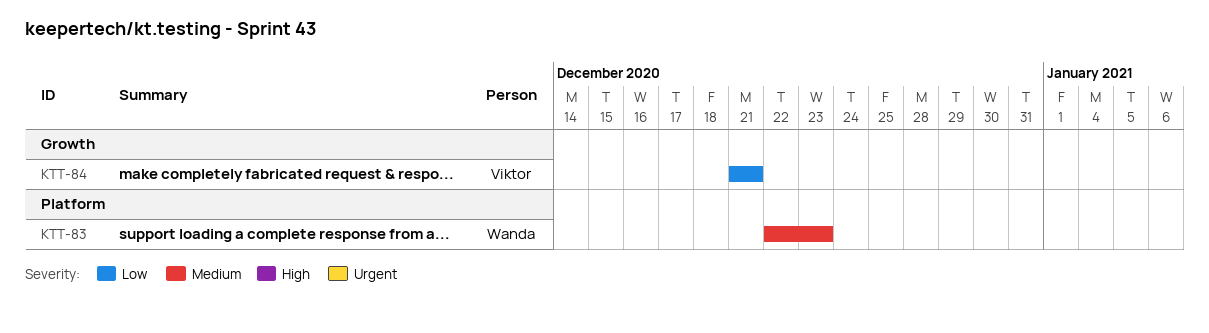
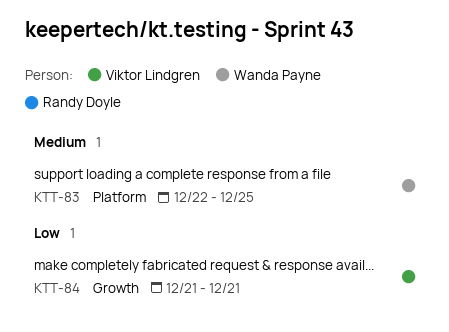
KTT-83, due: Dec 23 -> Dec 25

